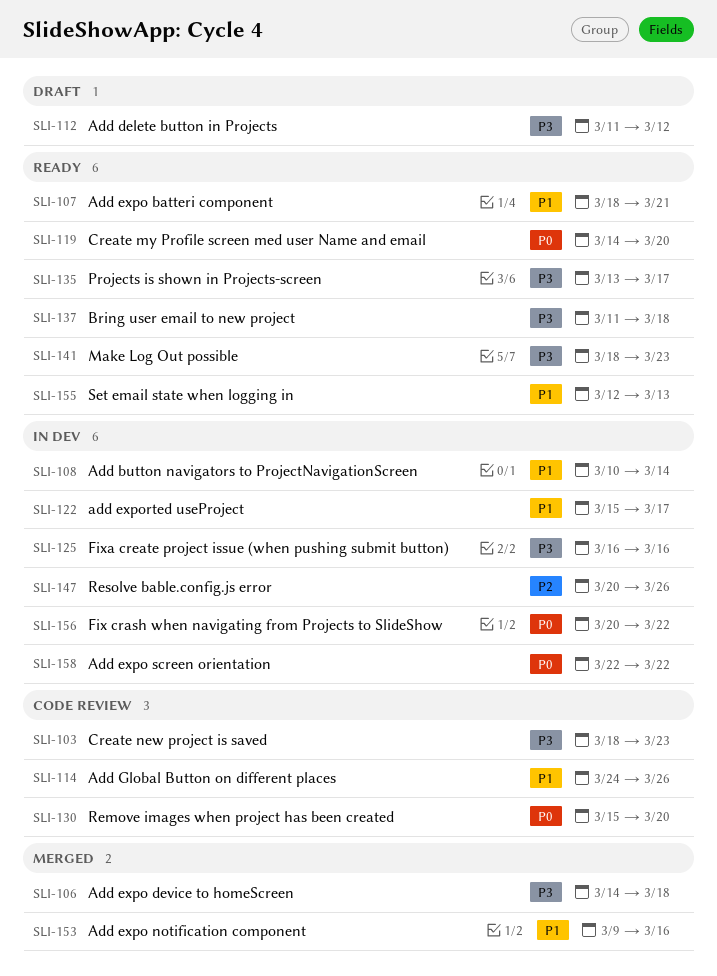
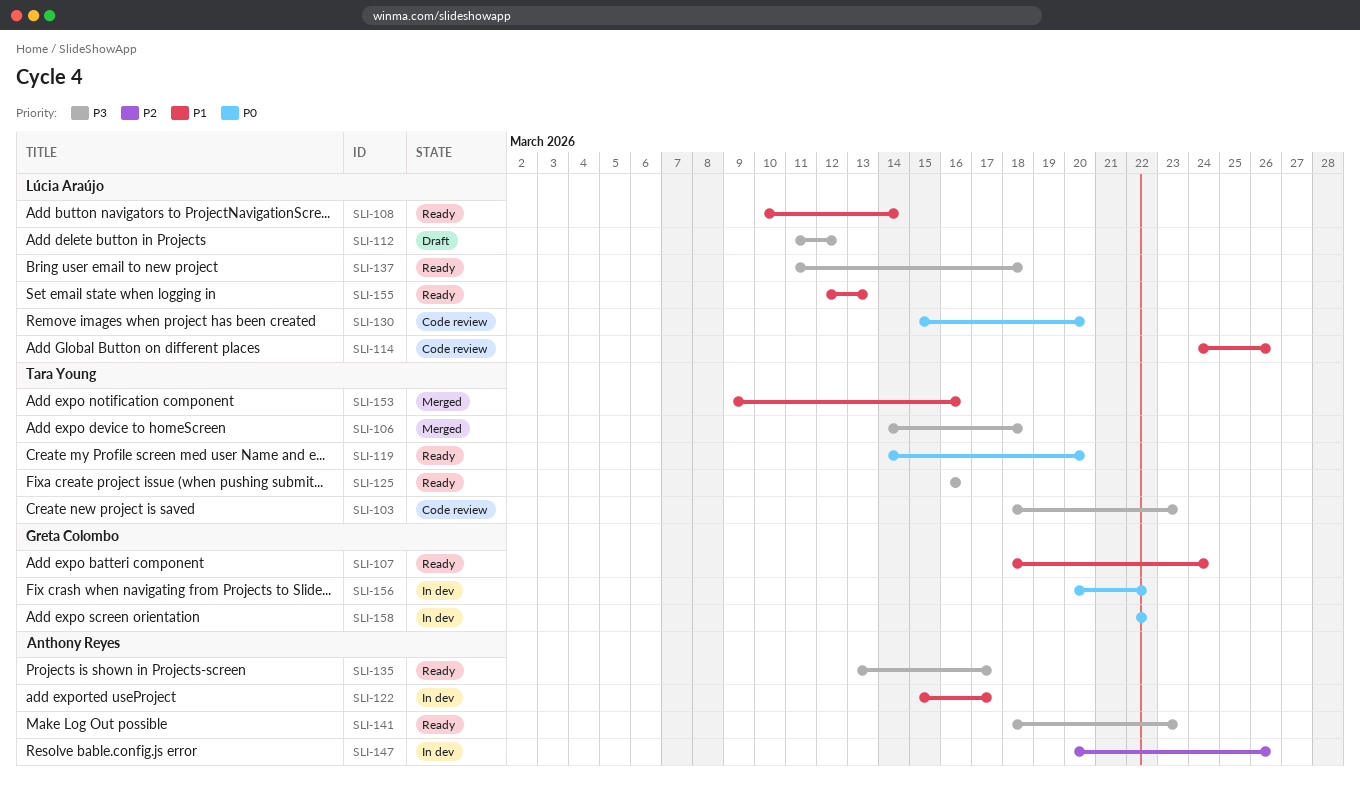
SLI-107, due: Mar 21 -> Mar 24
SLI-108, status: In dev -> Ready
SLI-125, status: In dev -> Ready

